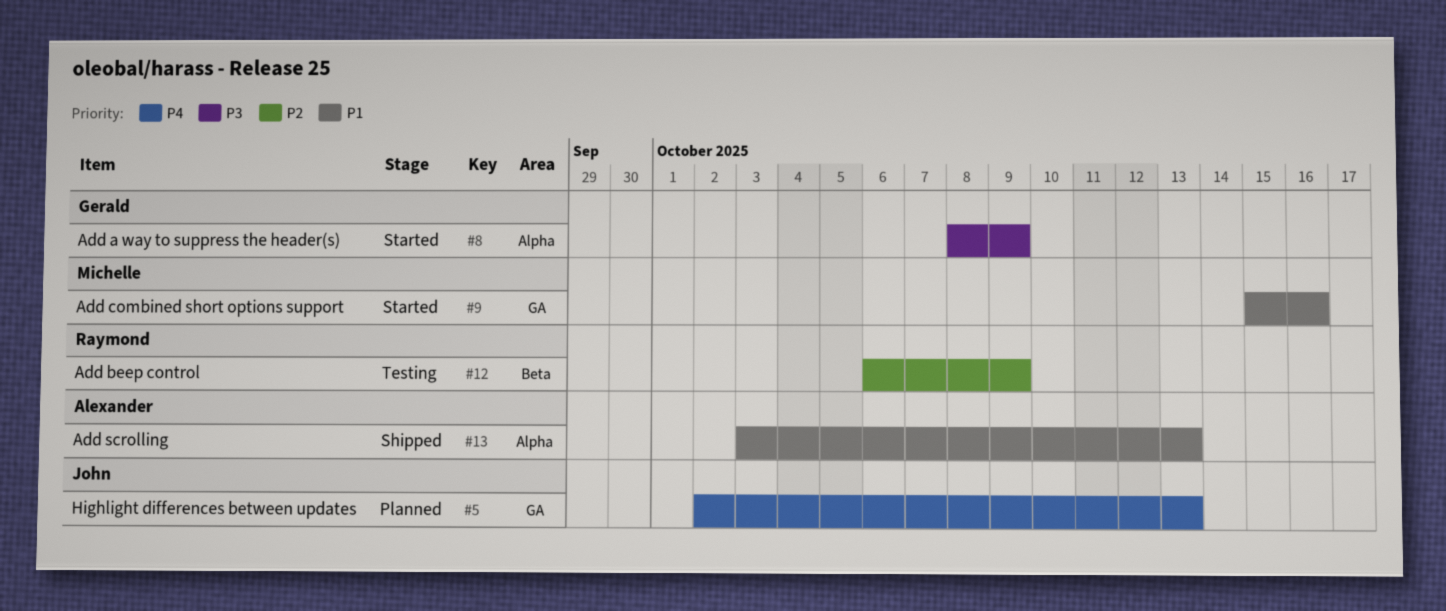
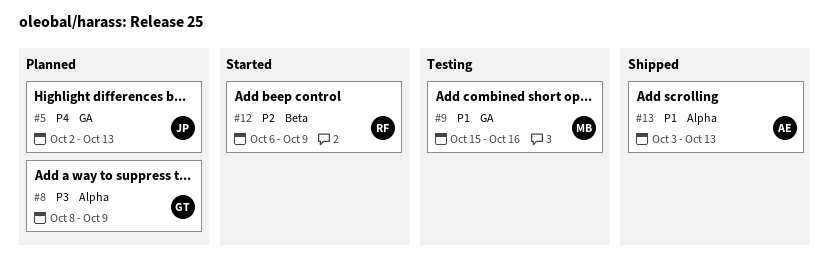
#8, status: Started -> Planned
#9, status: Started -> Testing
#12, status: Testing -> Started

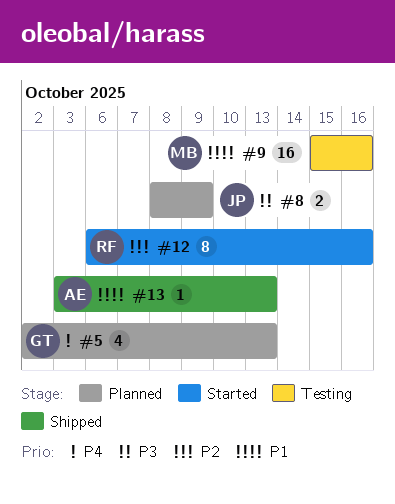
#5, owner: JP -> GT
#8, owner: GT -> JP
#12, due: Oct 9 -> Oct 16

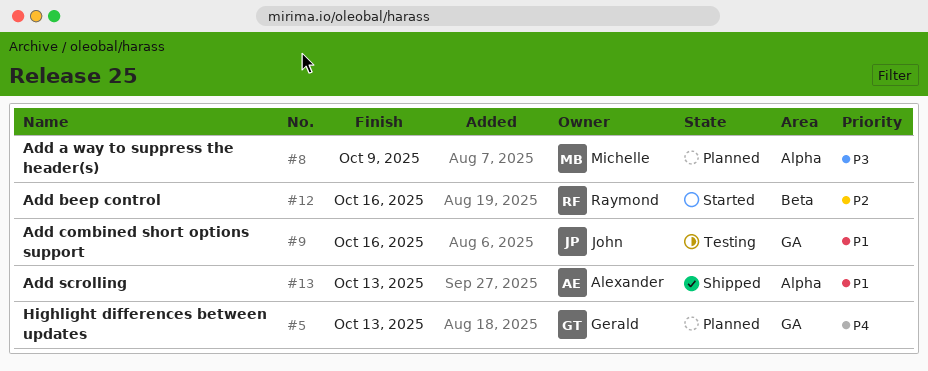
#8, owner: John -> Michelle
#9, owner: Michelle -> John

